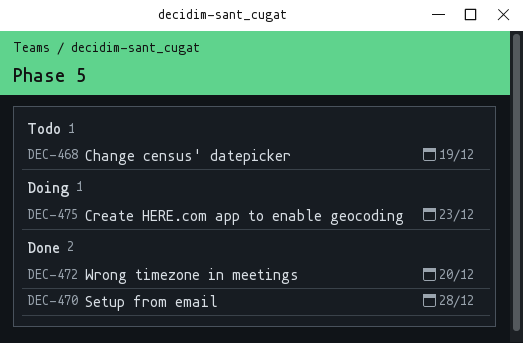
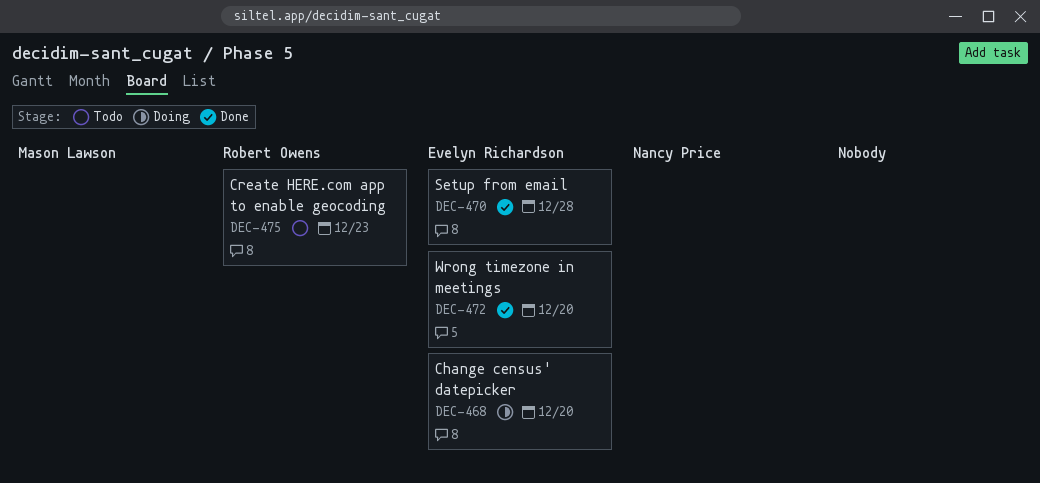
DEC-468, status: Todo -> Doing
DEC-468, due: Dec 19 -> Dec 20
DEC-475, status: Doing -> Todo

